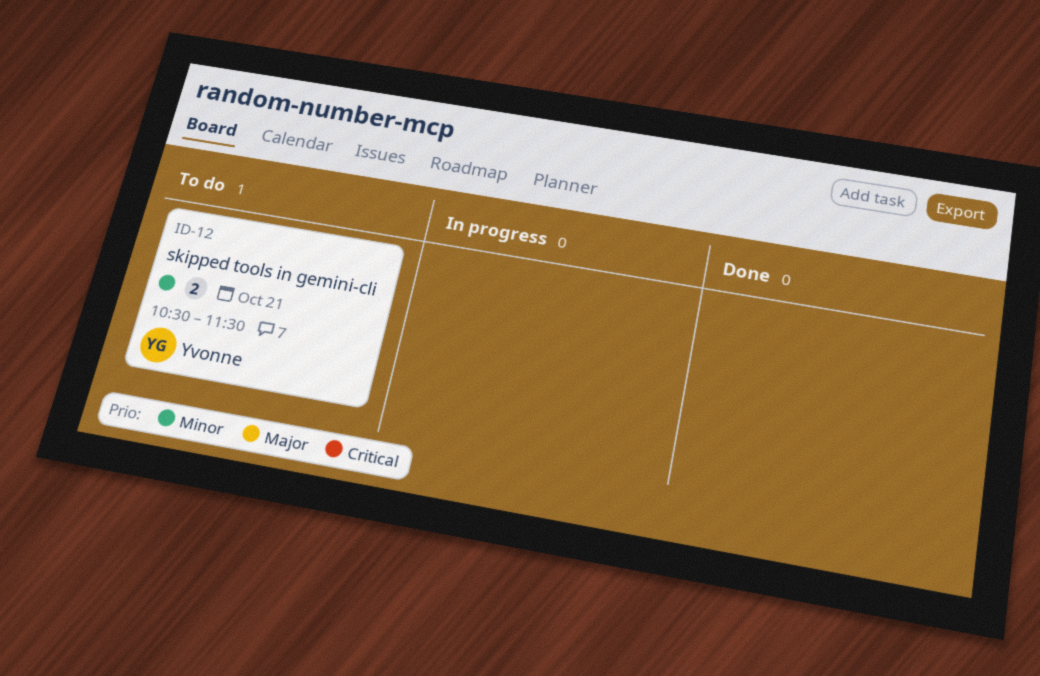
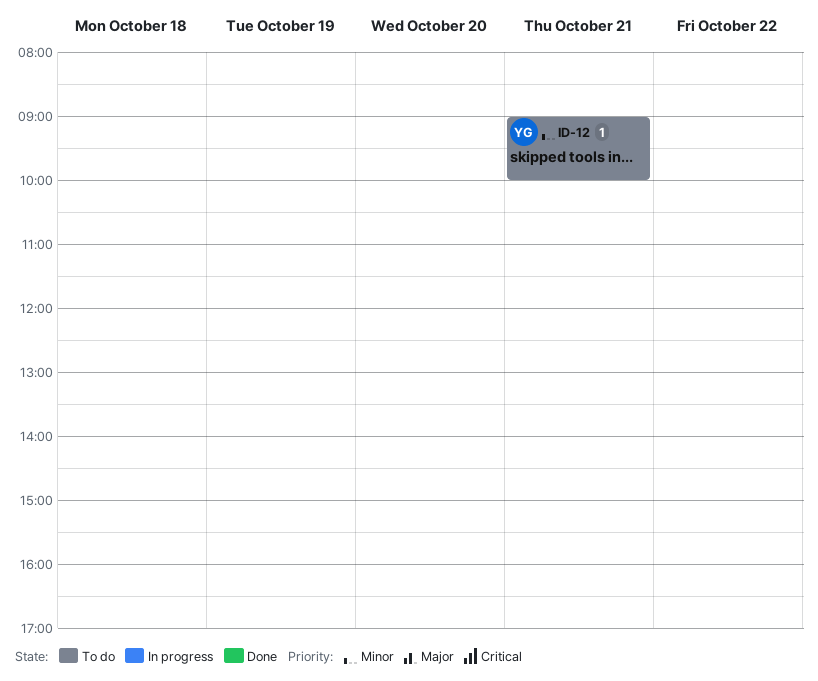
ID-12, estimate: 2 -> 1
ID-12, begins: 10:30 -> 09:00
ID-12, ends: 11:30 -> 10:00

